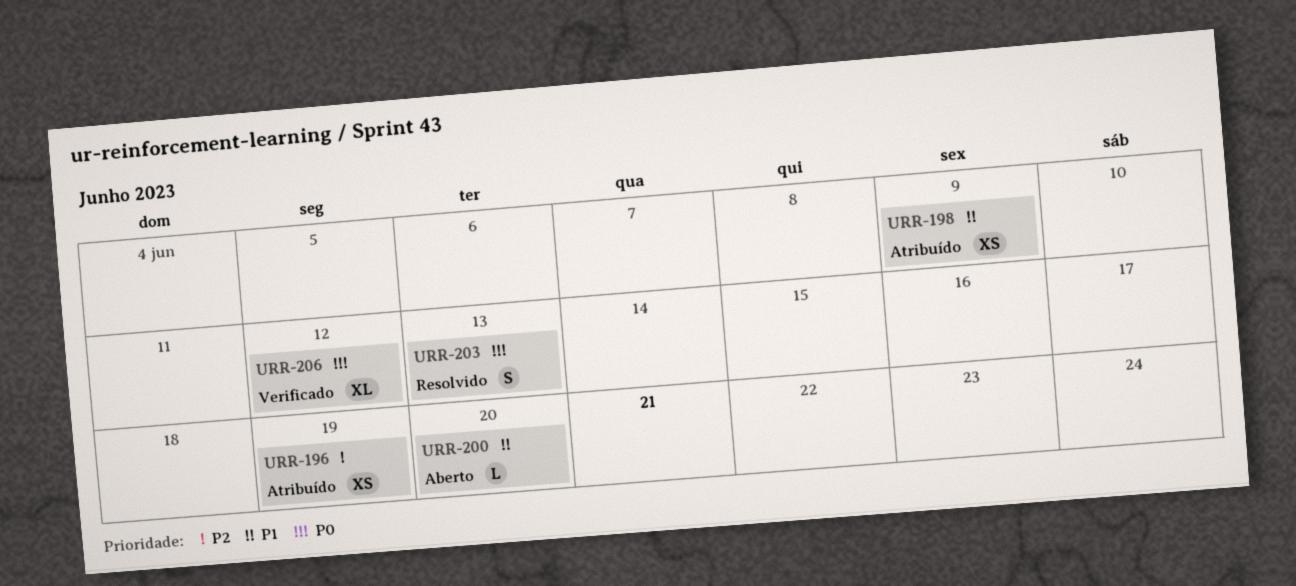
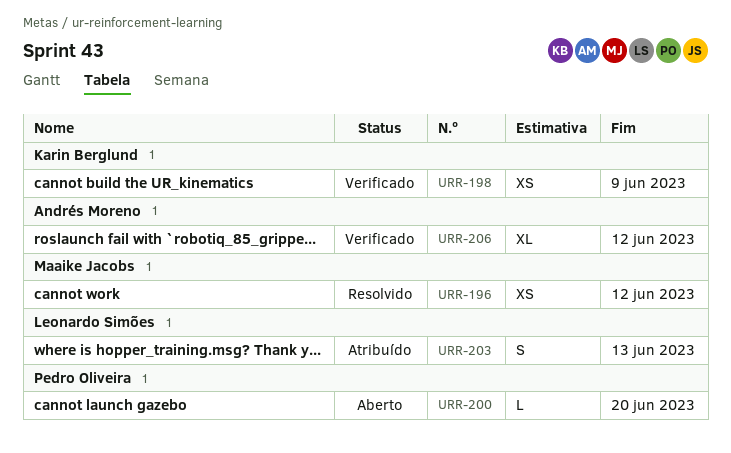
URR-196, status: Atribuído -> Resolvido
URR-196, due: Jun 19 -> Jun 12
URR-198, status: Atribuído -> Verificado
URR-203, status: Resolvido -> Atribuído

